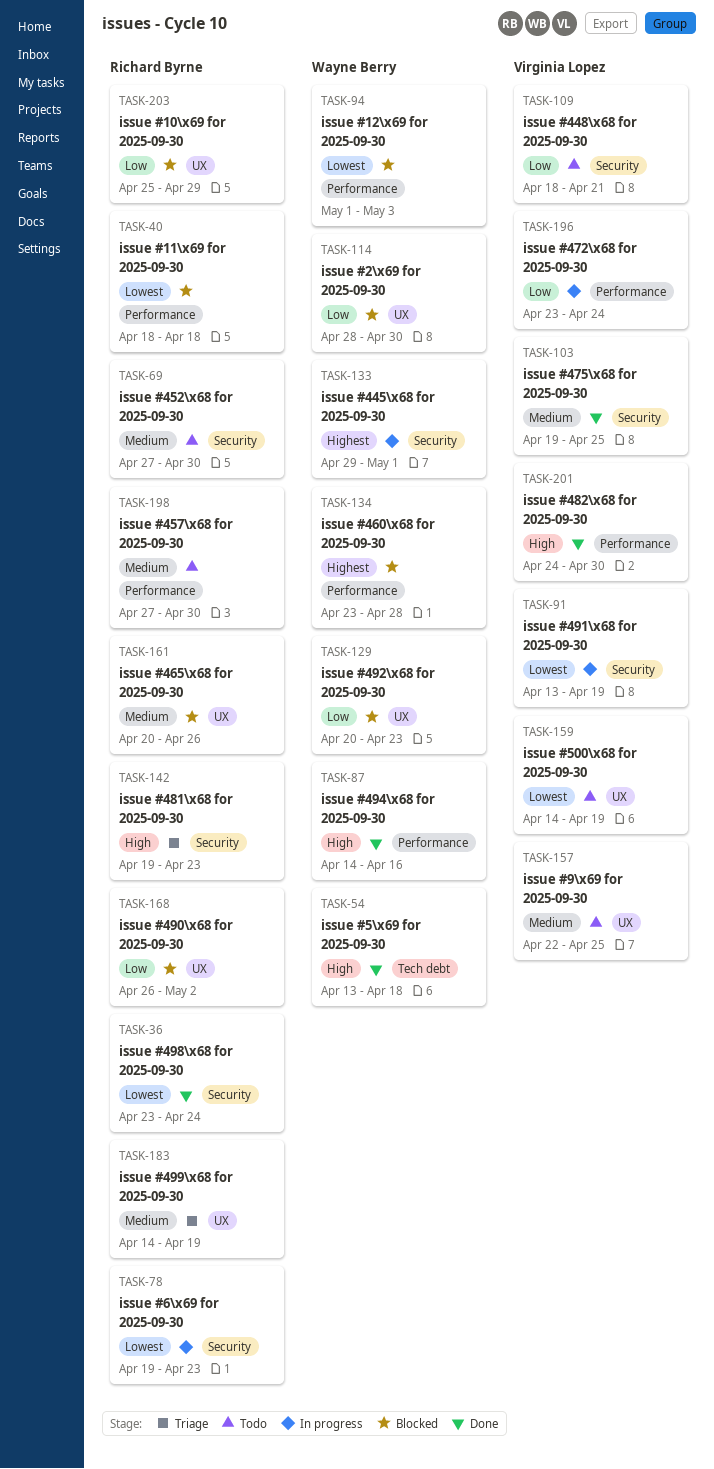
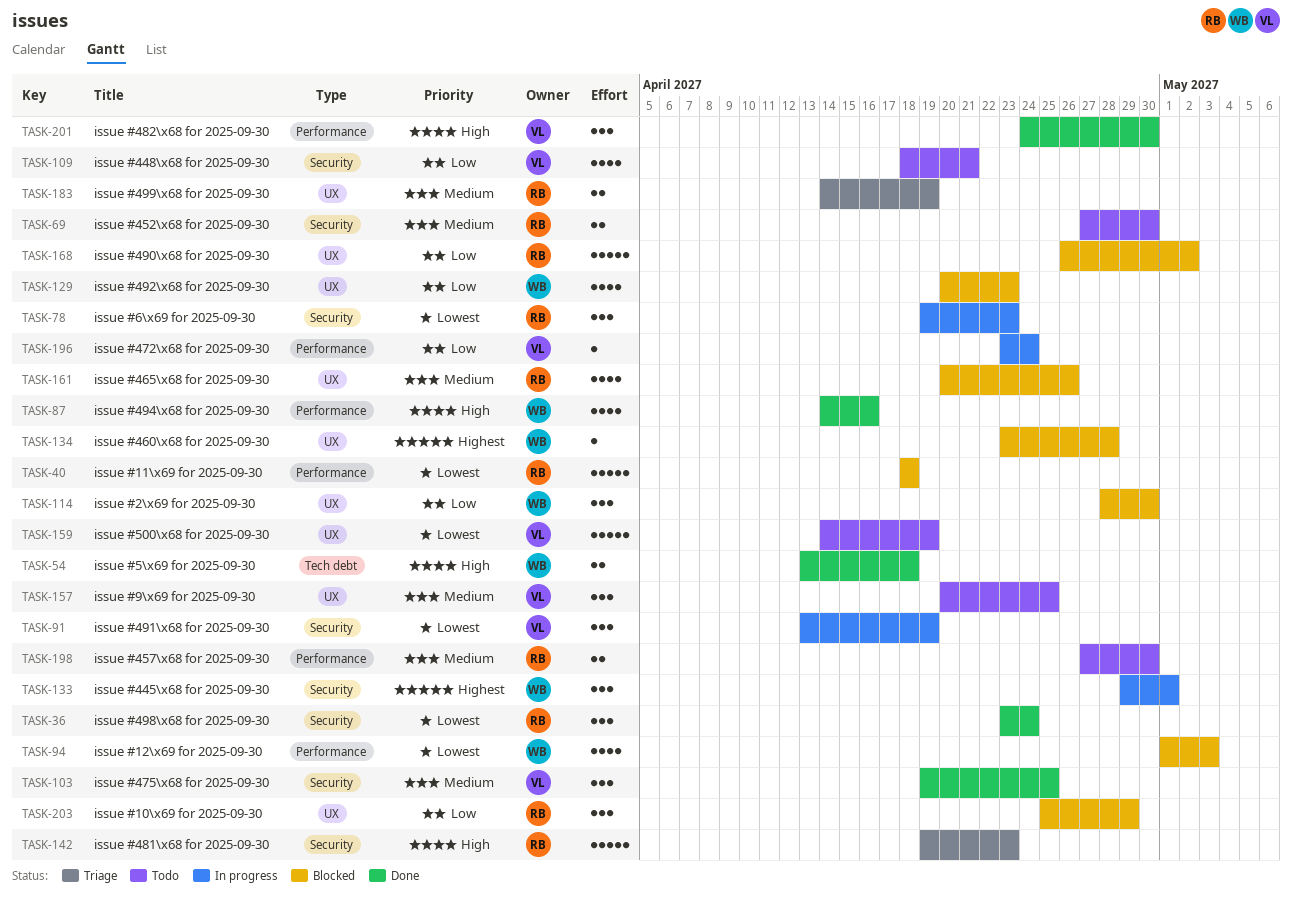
TASK-134, label: Performance -> UX
TASK-157, start: Apr 22 -> Apr 20

